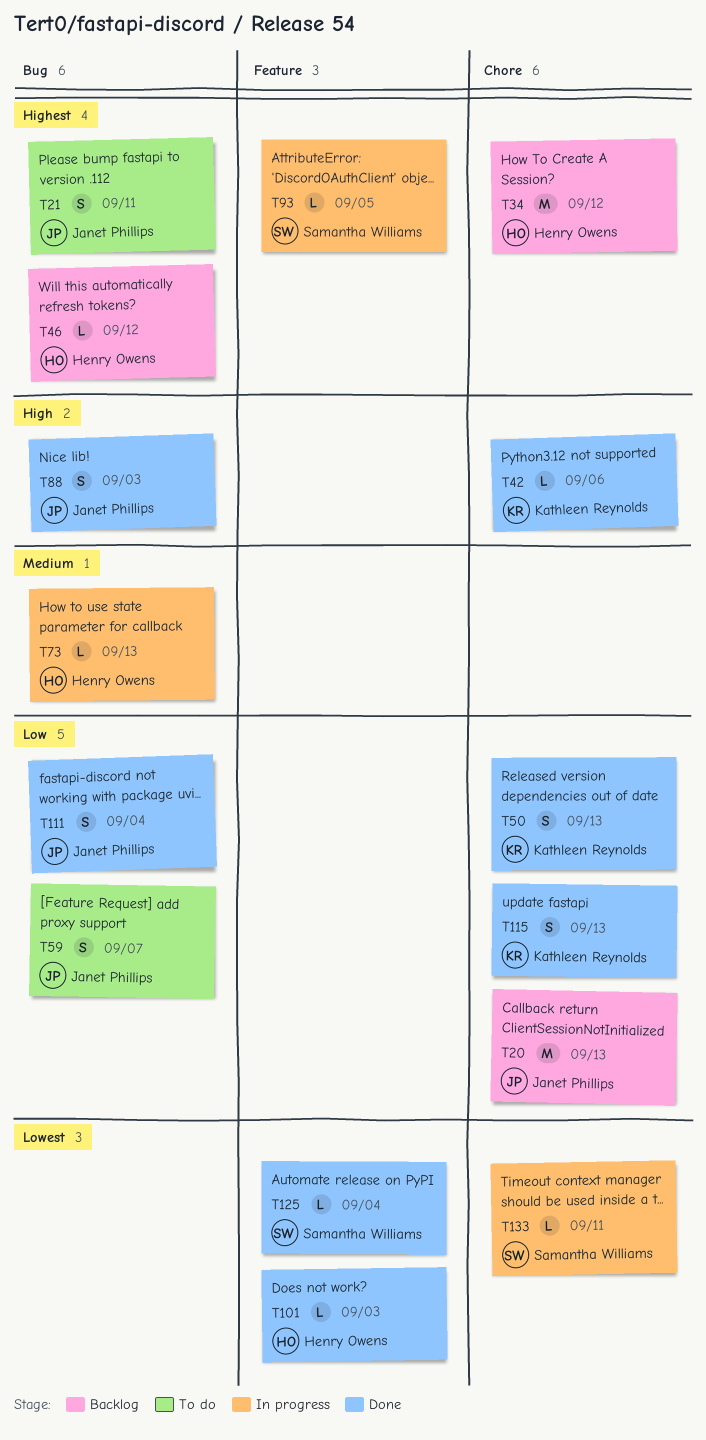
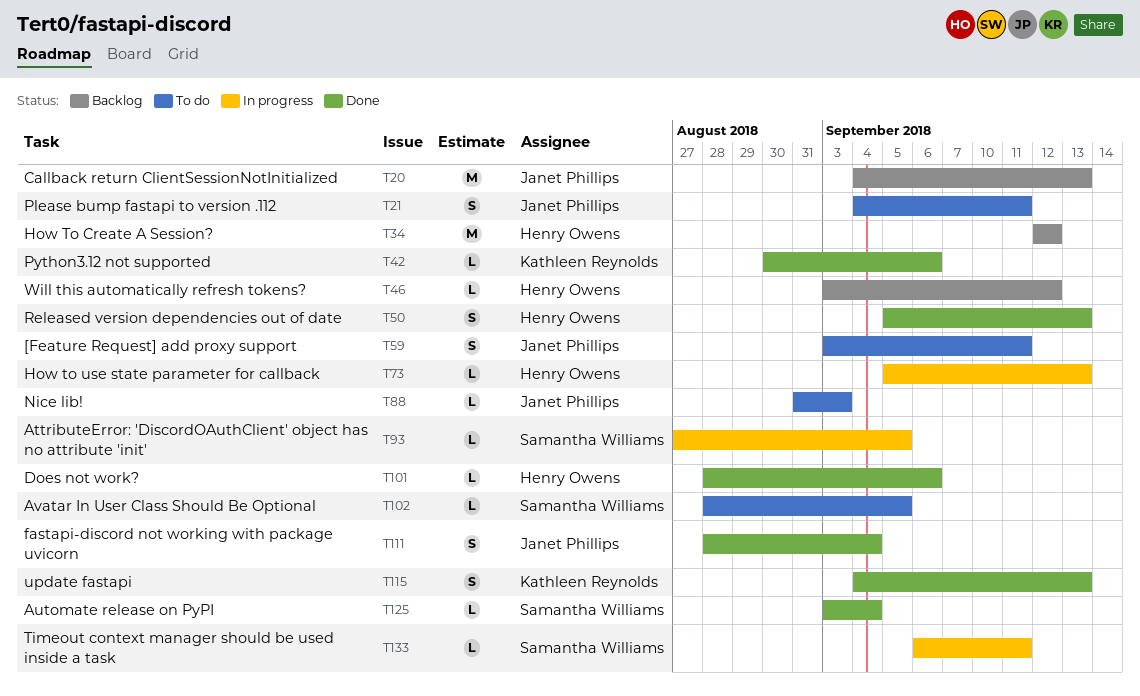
T50, owner: Kathleen Reynolds -> Henry Owens
T59, due: Sep 7 -> Sep 11
T88, status: Done -> To do
T88, estimate: S -> L
T101, due: Sep 3 -> Sep 6
T102: none -> present

